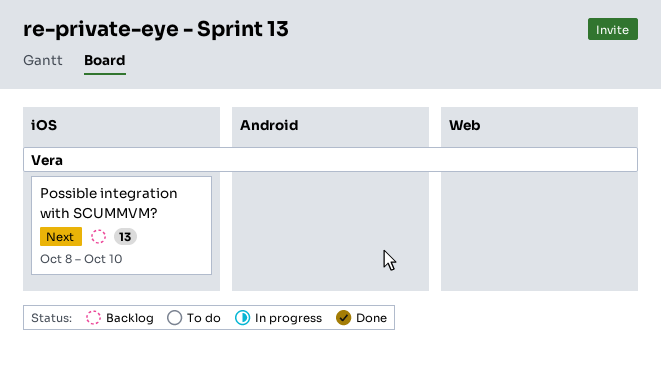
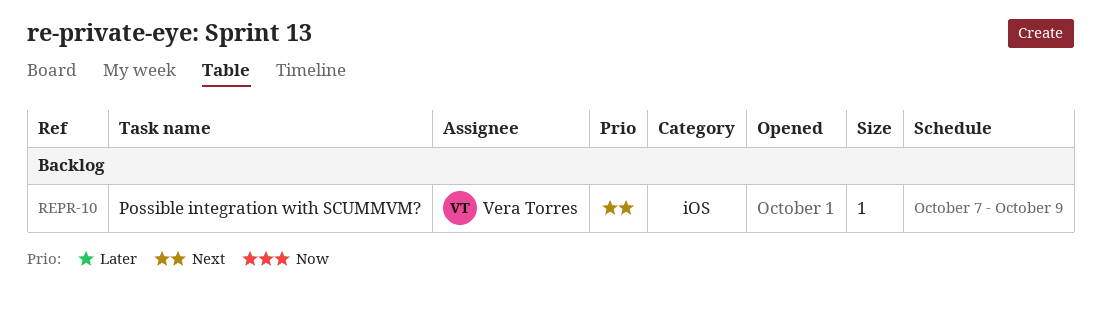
Possible integration with SCUMMVM?, estimate: 13 -> 1
Possible integration with SCUMMVM?, start: Oct 8 -> Oct 7
Possible integration with SCUMMVM?, due: Oct 10 -> Oct 9

